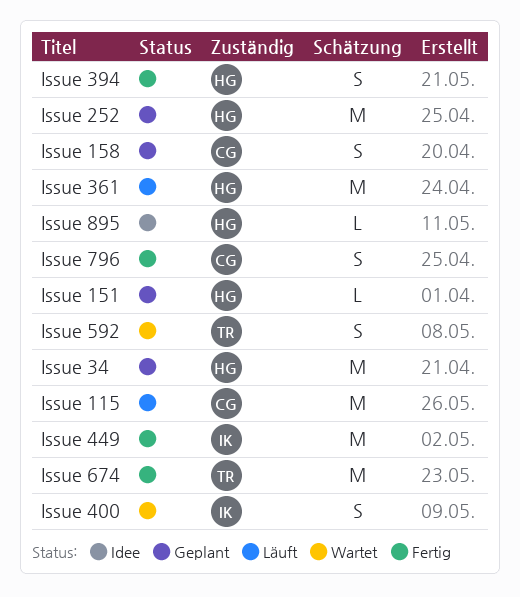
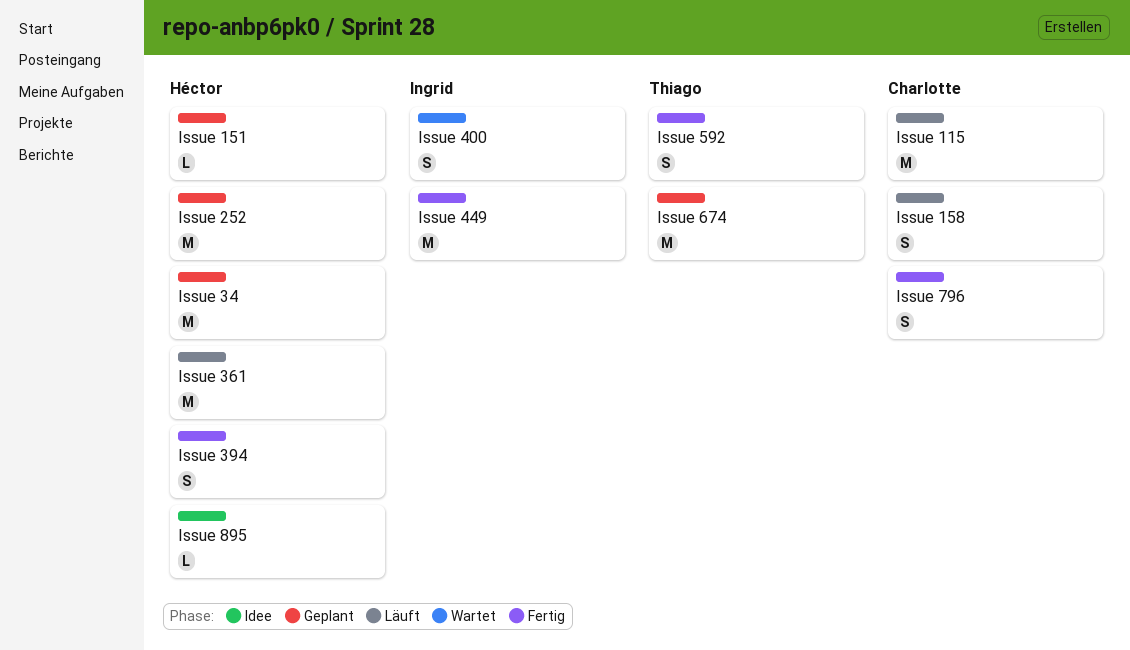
Issue 158, status: Geplant -> Läuft
Issue 592, status: Wartet -> Fertig
Issue 674, status: Fertig -> Geplant

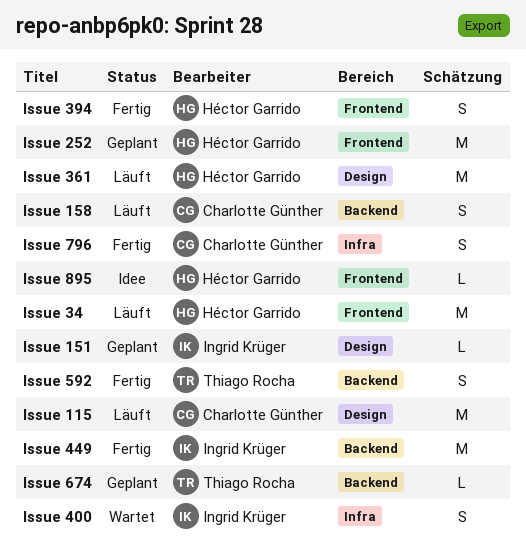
Issue 151, owner: Héctor Garrido -> Ingrid Krüger
Issue 34, status: Geplant -> Läuft
Issue 674, estimate: M -> L

